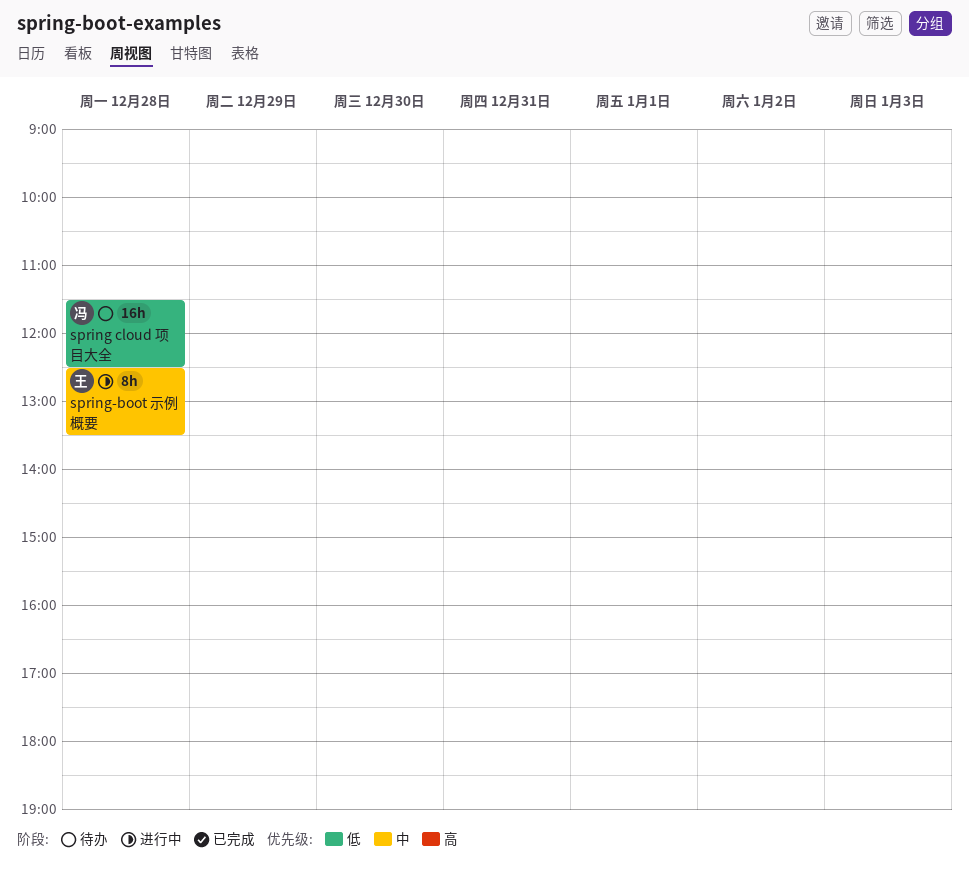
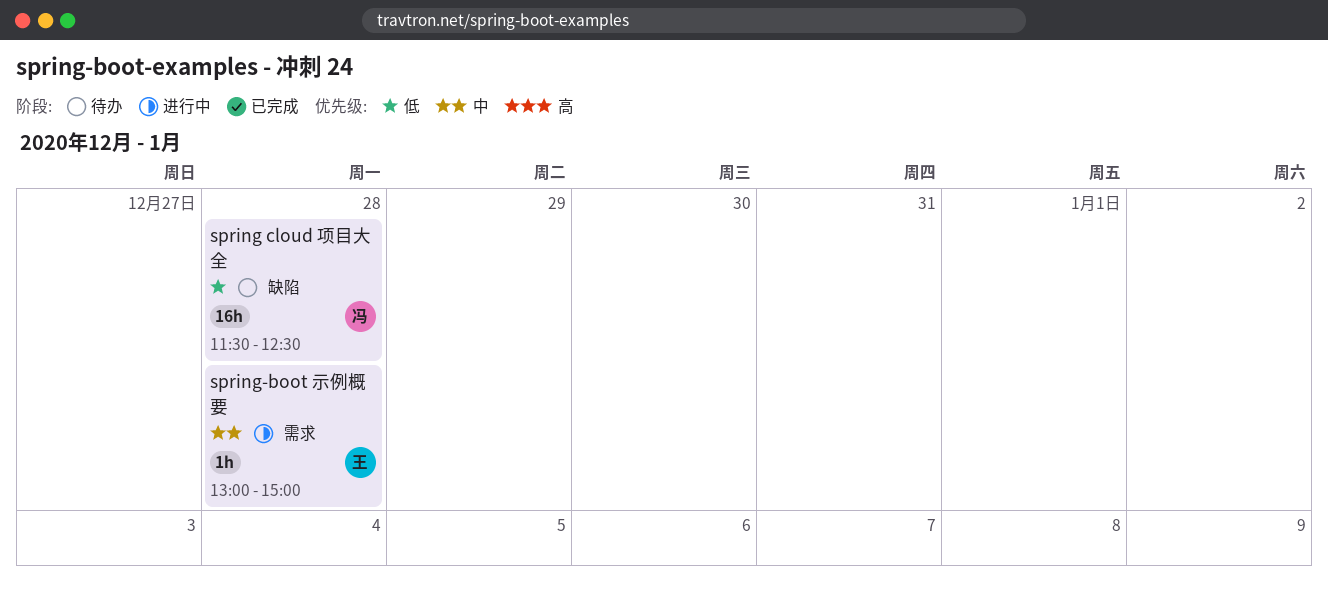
spring-boot 示例概要, estimate: 8h -> 1h
spring-boot 示例概要, begins: 12:30 -> 13:00
spring-boot 示例概要, ends: 13:30 -> 15:00

